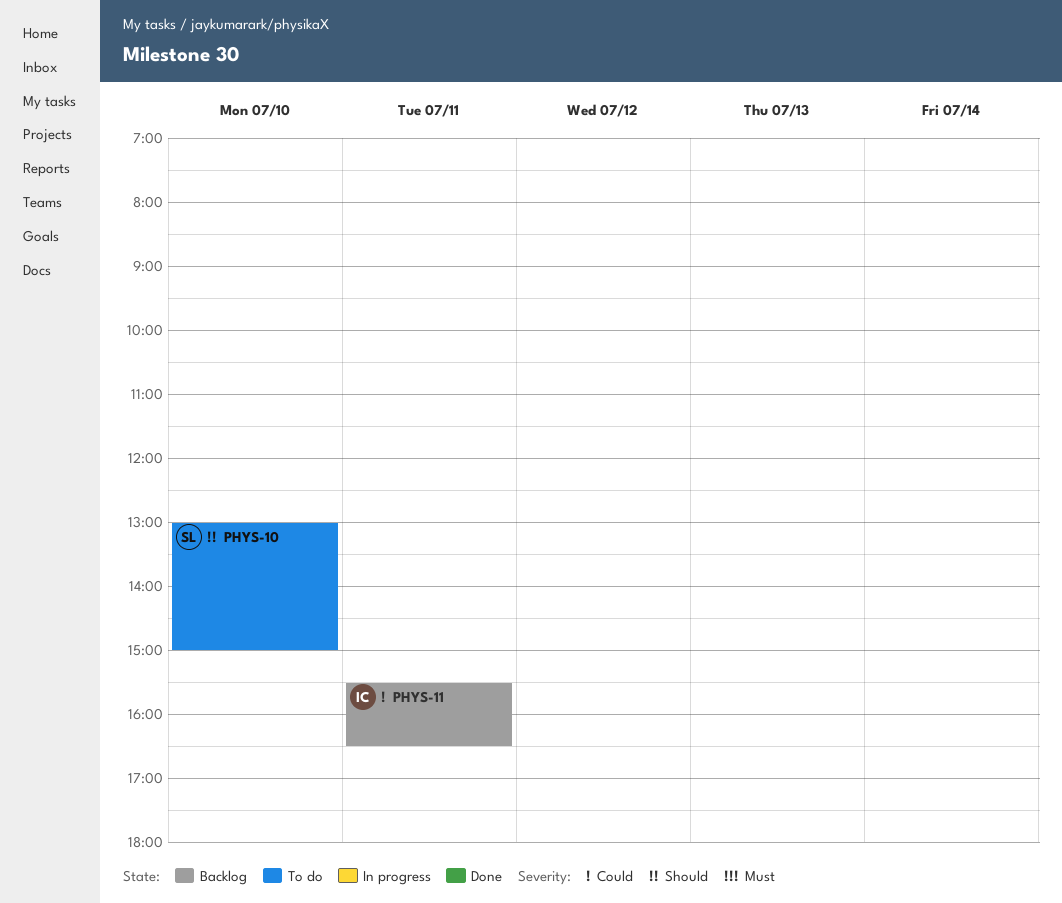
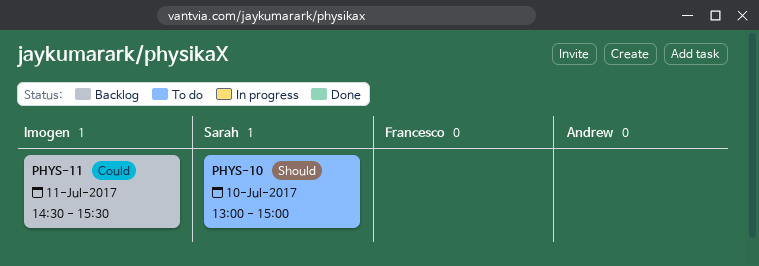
PHYS-11, begins: 15:30 -> 14:30
PHYS-11, ends: 16:30 -> 15:30

